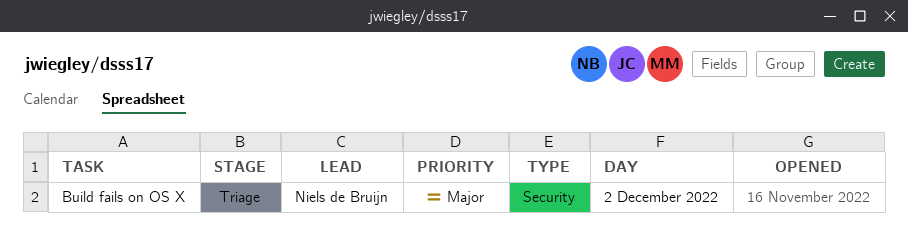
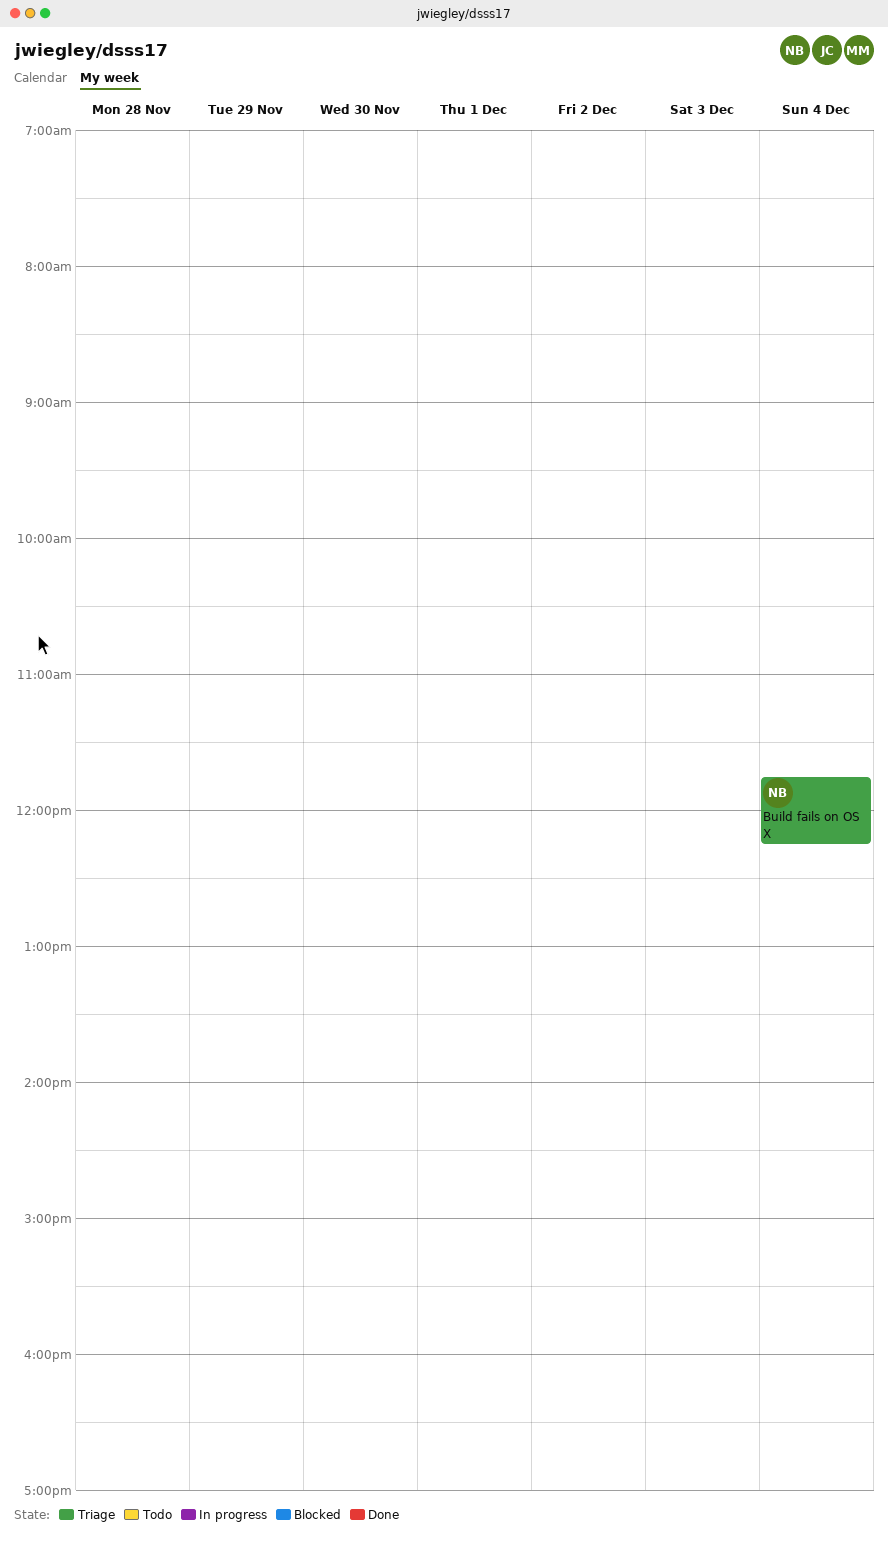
Build fails on OS X, day: Dec 2 -> Dec 4

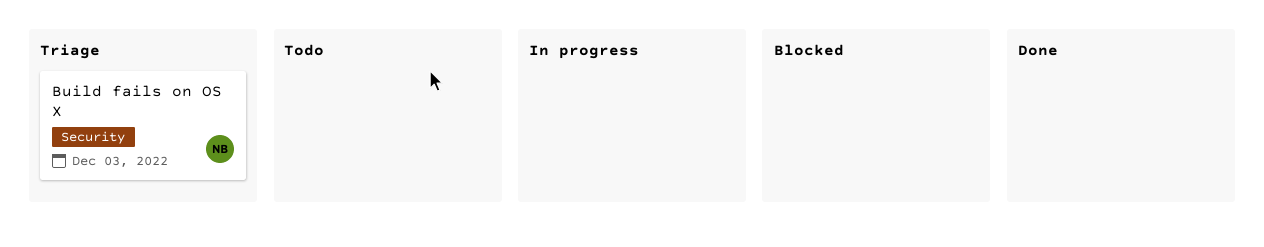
Build fails on OS X, day: Dec 4 -> Dec 3

